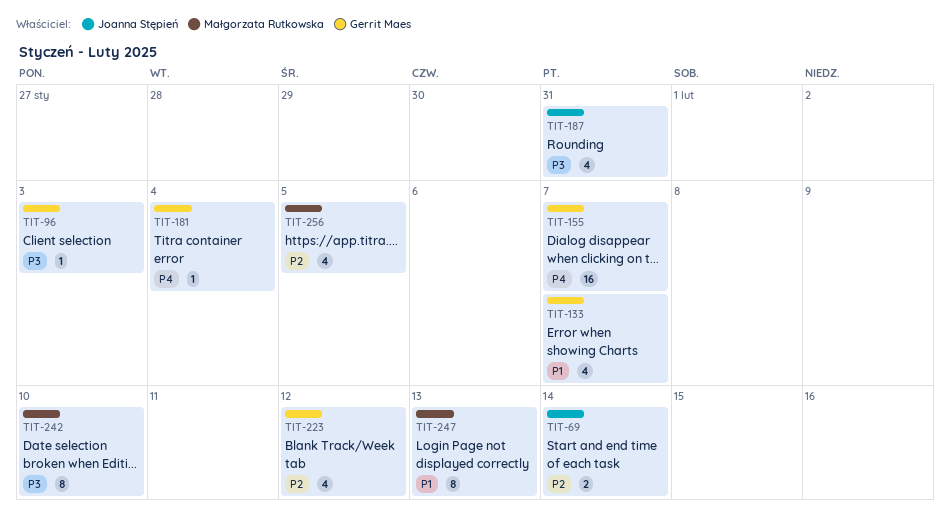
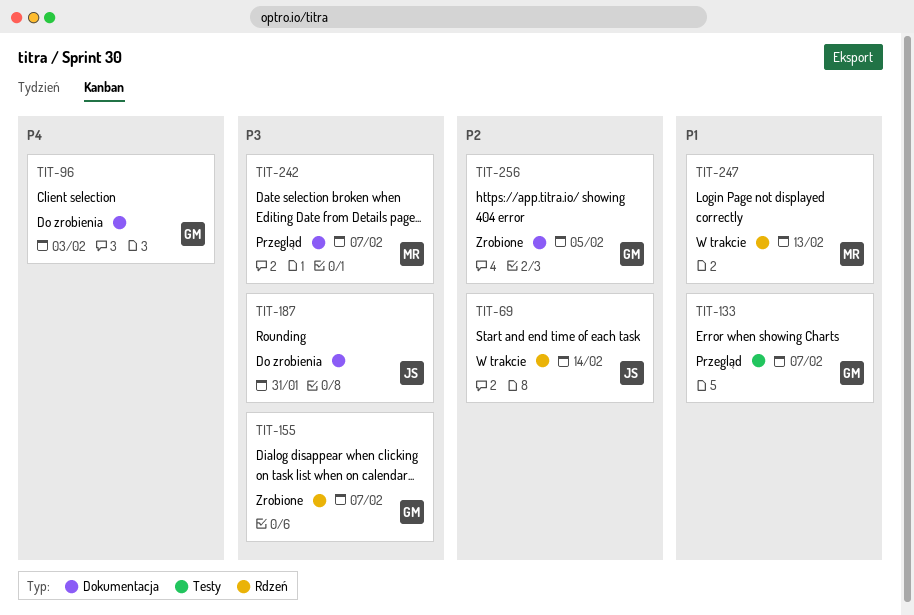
TIT-96, priority: P3 -> P4
TIT-155, priority: P4 -> P3
TIT-181: present -> none
TIT-223: present -> none
TIT-242, due: Feb 10 -> Feb 7
TIT-256, owner: Małgorzata Rutkowska -> Gerrit Maes

